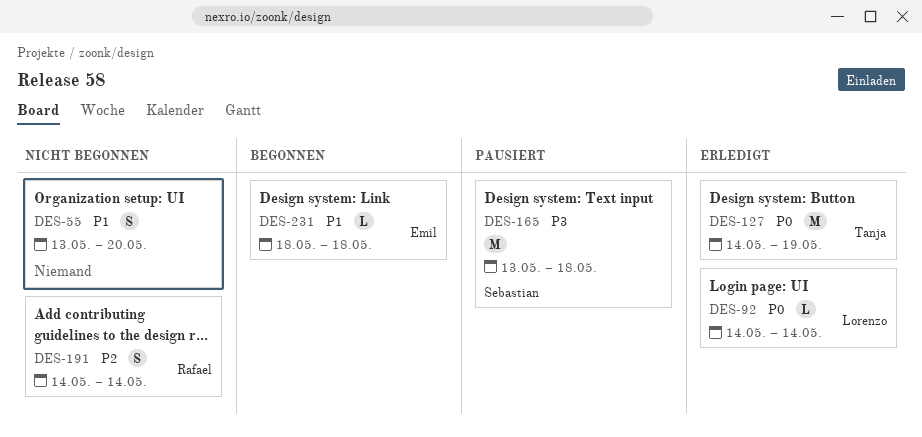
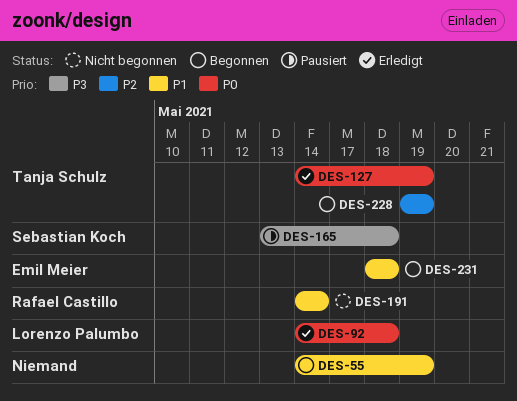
DES-55, status: Nicht begonnen -> Begonnen
DES-55, start: May 13 -> May 14
DES-55, due: May 20 -> May 19
DES-92, due: May 14 -> May 18
DES-191, priority: P2 -> P1
DES-228: none -> present

